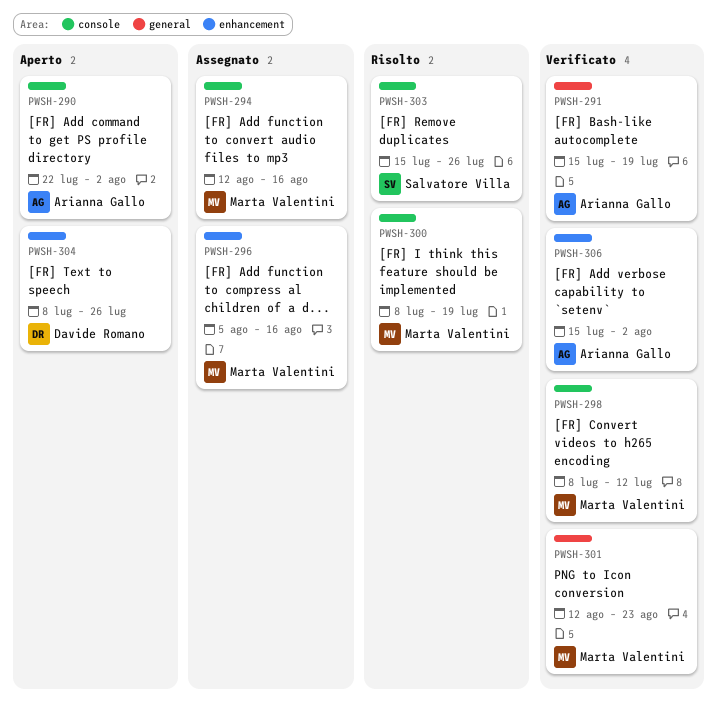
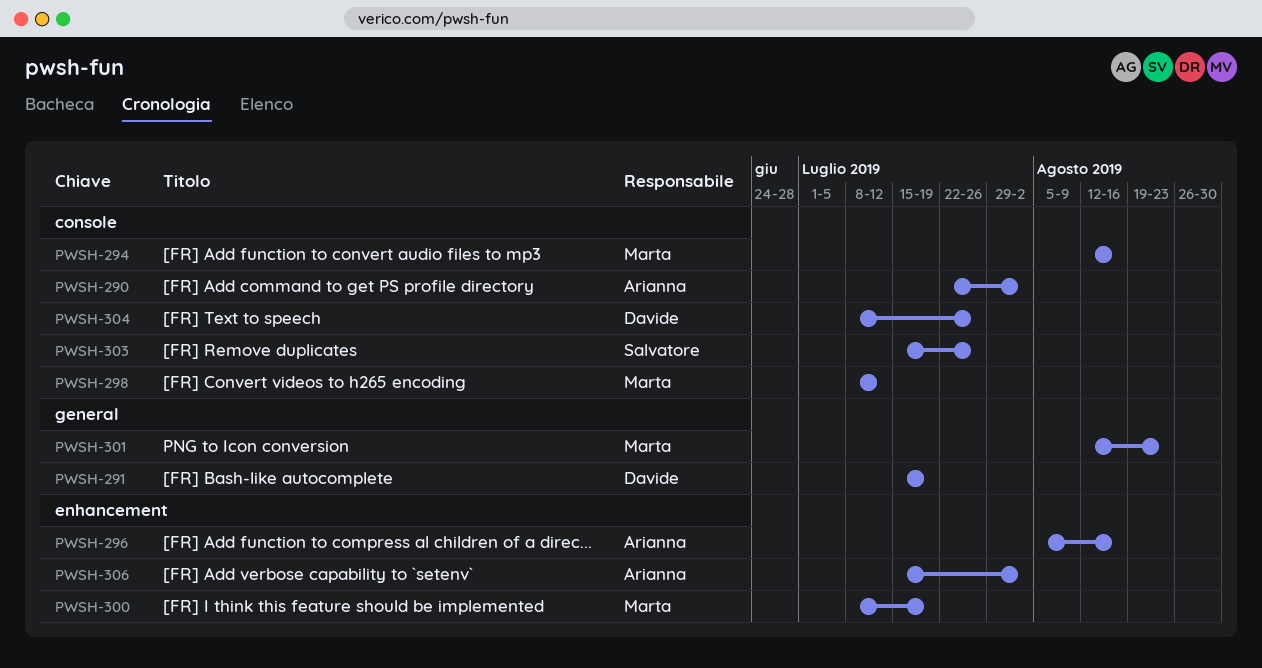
PWSH-291, owner: Arianna Gallo -> Davide Romano
PWSH-296, owner: Marta Valentini -> Arianna Gallo
PWSH-300, label: console -> enhancement
PWSH-304, label: enhancement -> console

